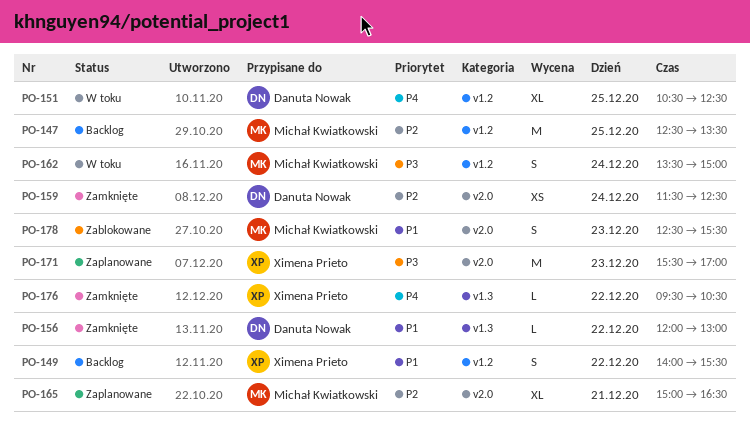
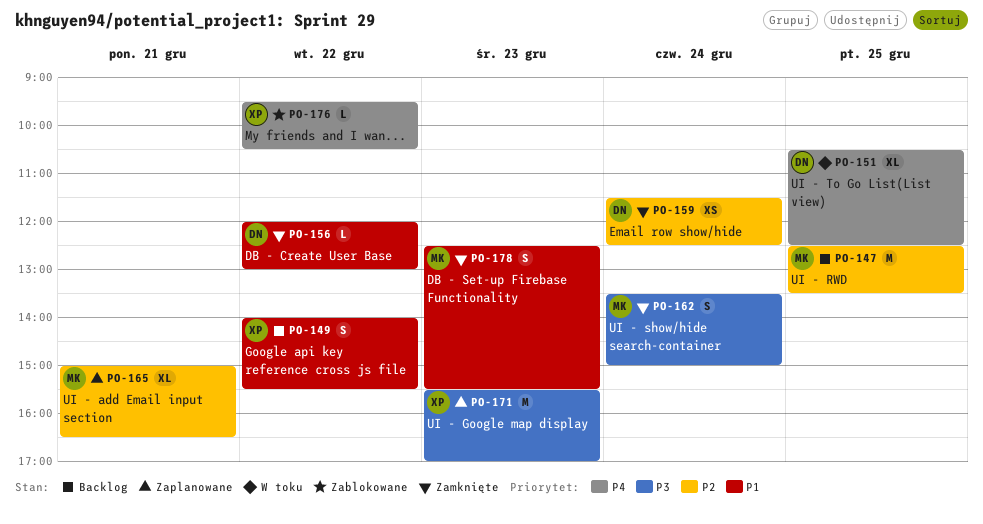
PO-162, status: W toku -> Zamknięte
PO-176, status: Zamknięte -> Zablokowane
PO-178, status: Zablokowane -> Zamknięte

